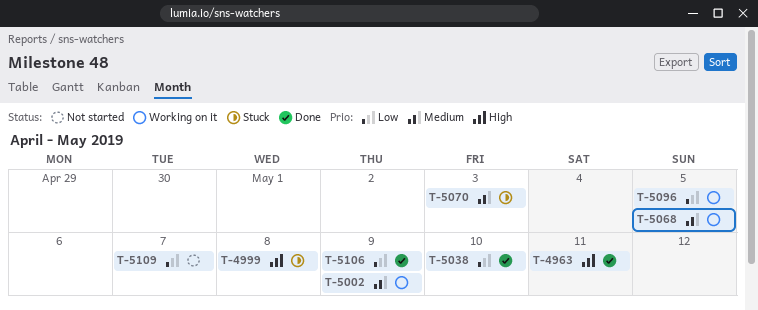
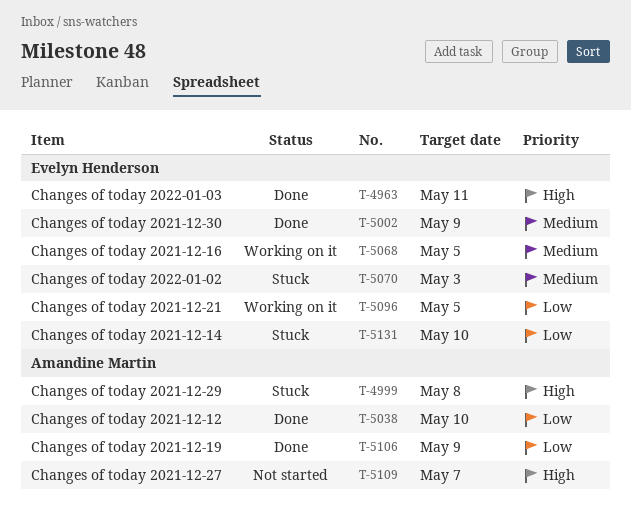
T-5002, status: Working on it -> Done
T-5109, priority: Low -> High
T-5131: none -> present

